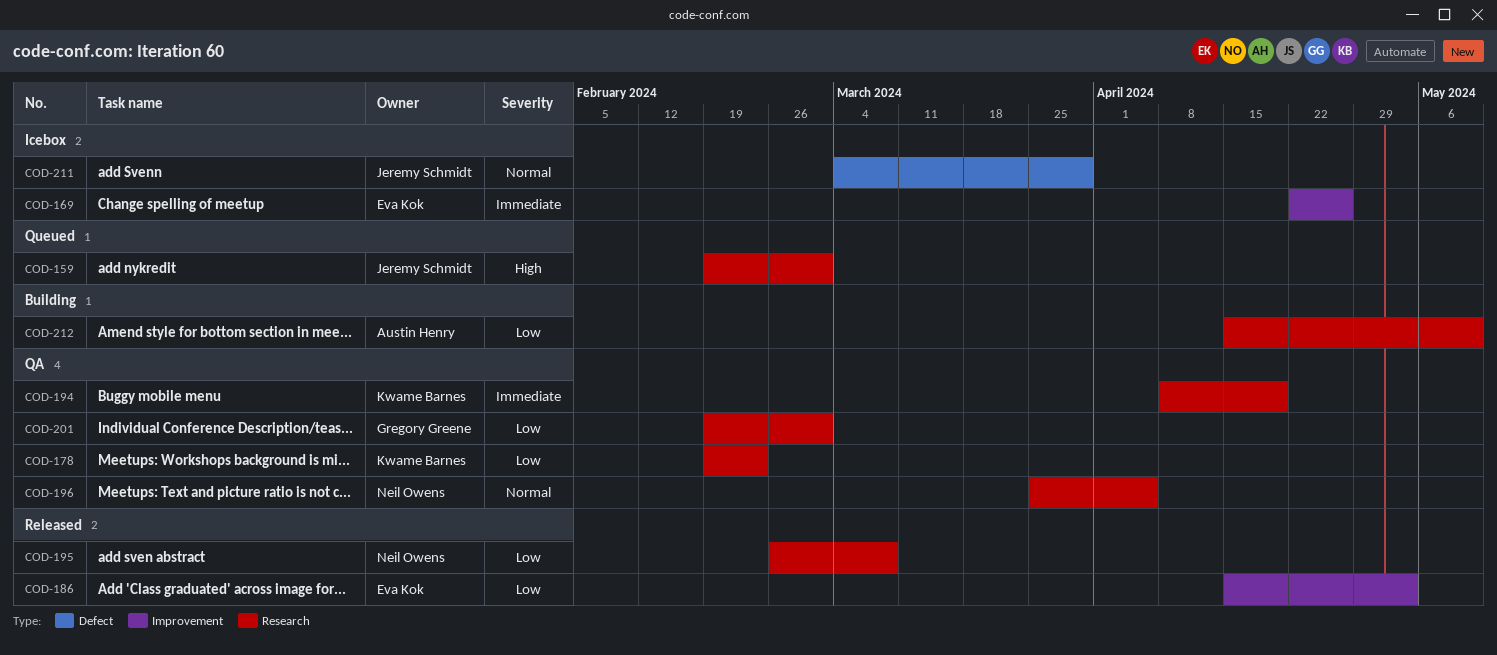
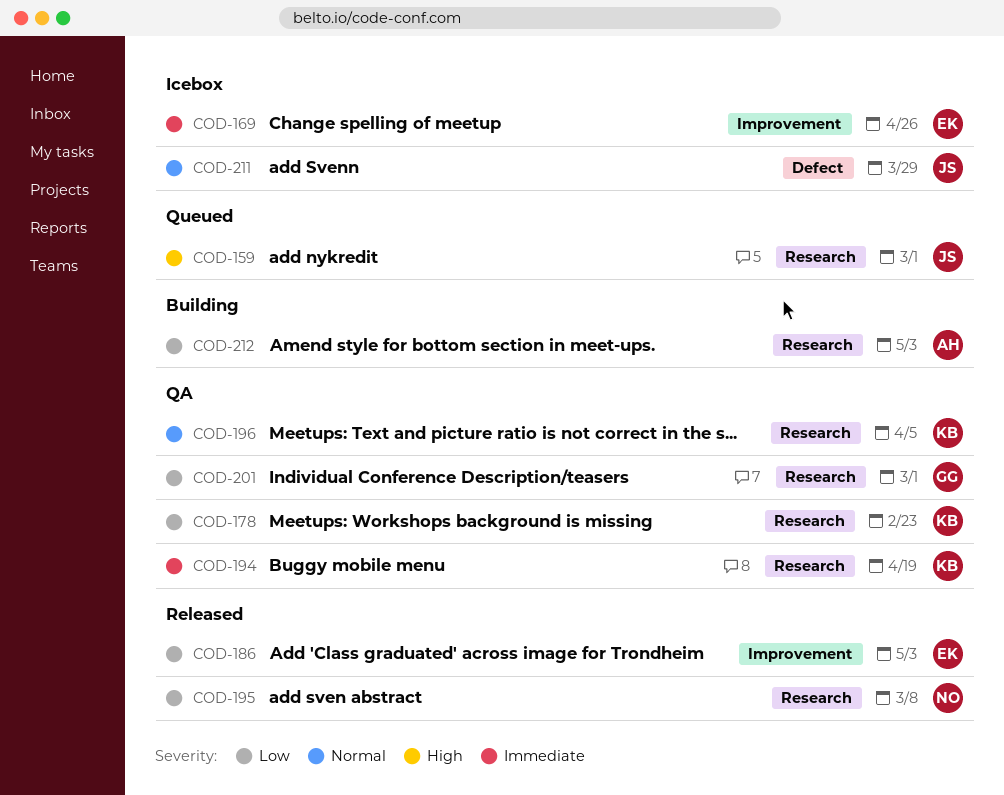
COD-196, owner: Neil Owens -> Kwame Barnes
COD-212, due: May 10 -> May 3

